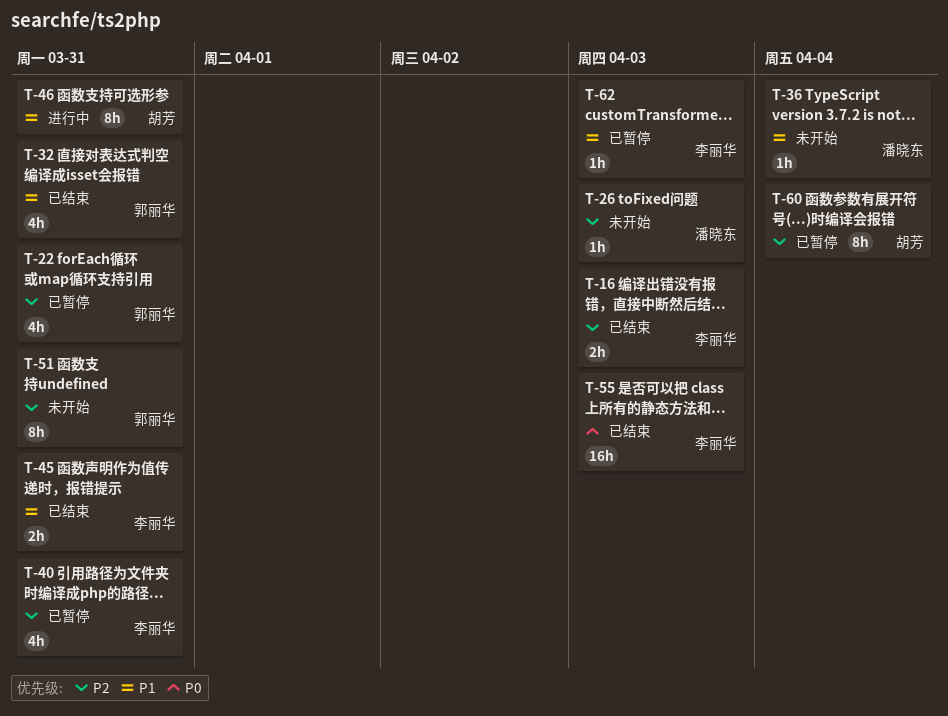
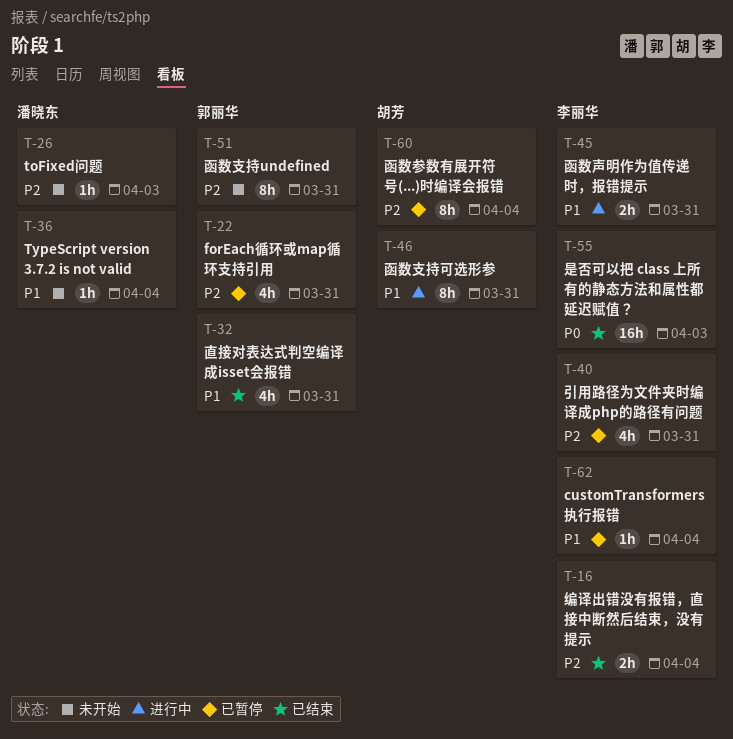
T-16, due: Apr 3 -> Apr 4
T-45, status: 已结束 -> 进行中
T-62, due: Apr 3 -> Apr 4

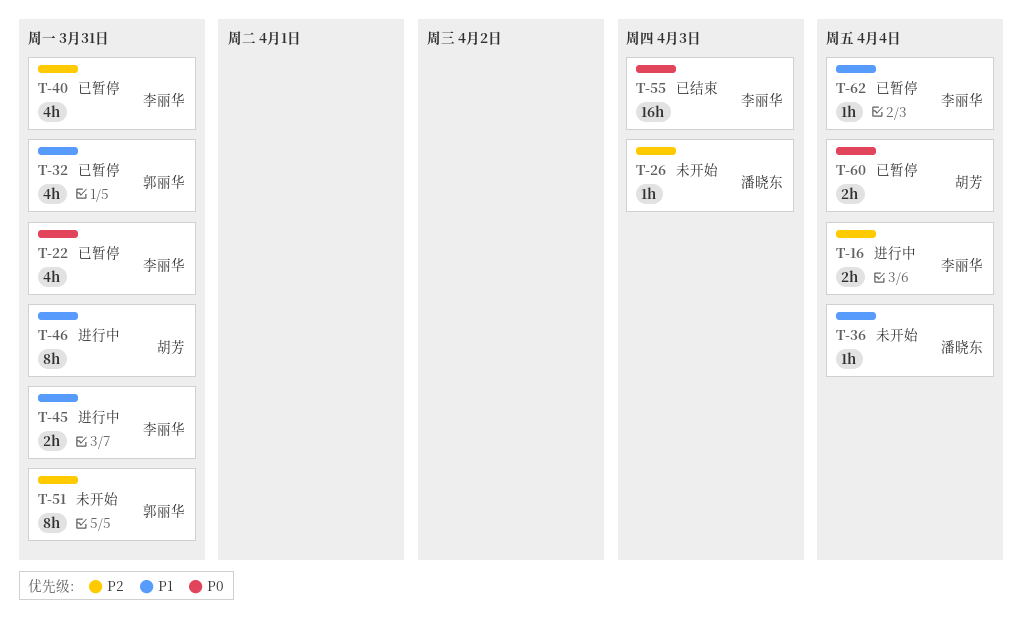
T-16, status: 已结束 -> 进行中
T-22, owner: 郭丽华 -> 李丽华
T-22, priority: P2 -> P0
T-32, status: 已结束 -> 已暂停
T-60, priority: P2 -> P0
T-60, estimate: 8h -> 2h

